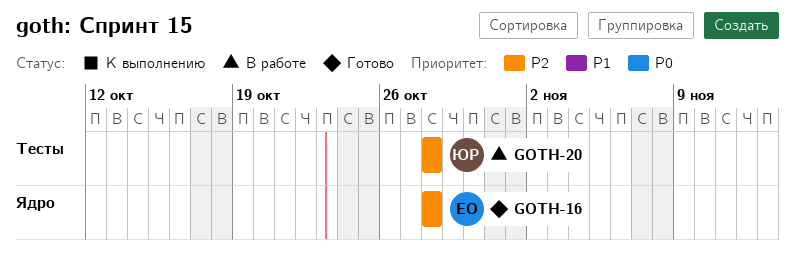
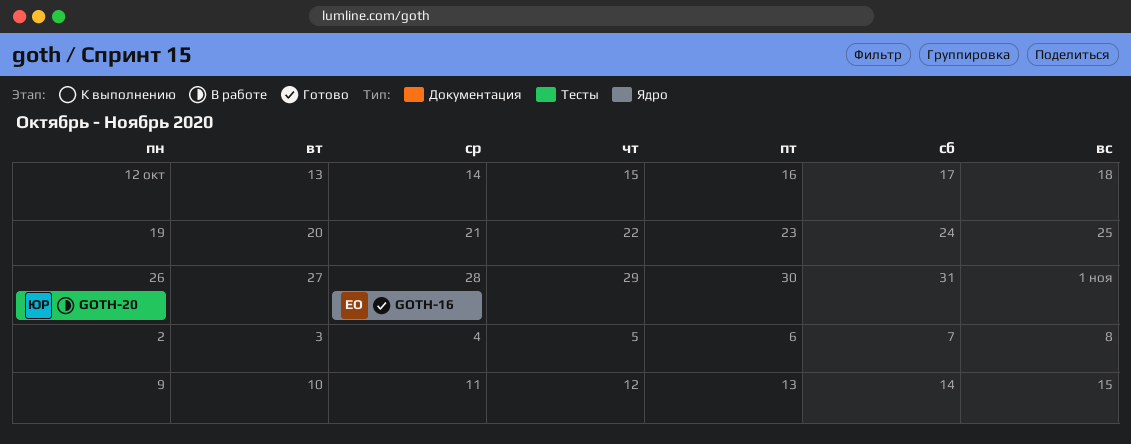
GOTH-20, start: Oct 28 -> Oct 26
GOTH-20, due: Oct 28 -> Oct 26

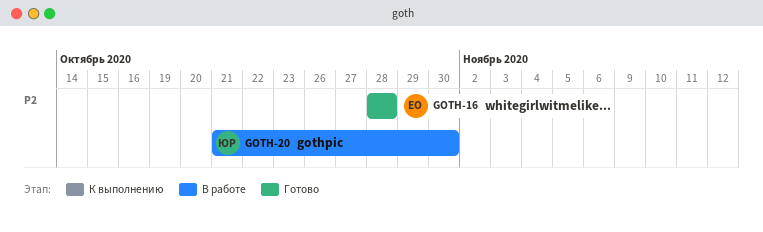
GOTH-20, start: Oct 26 -> Oct 21
GOTH-20, due: Oct 26 -> Oct 30

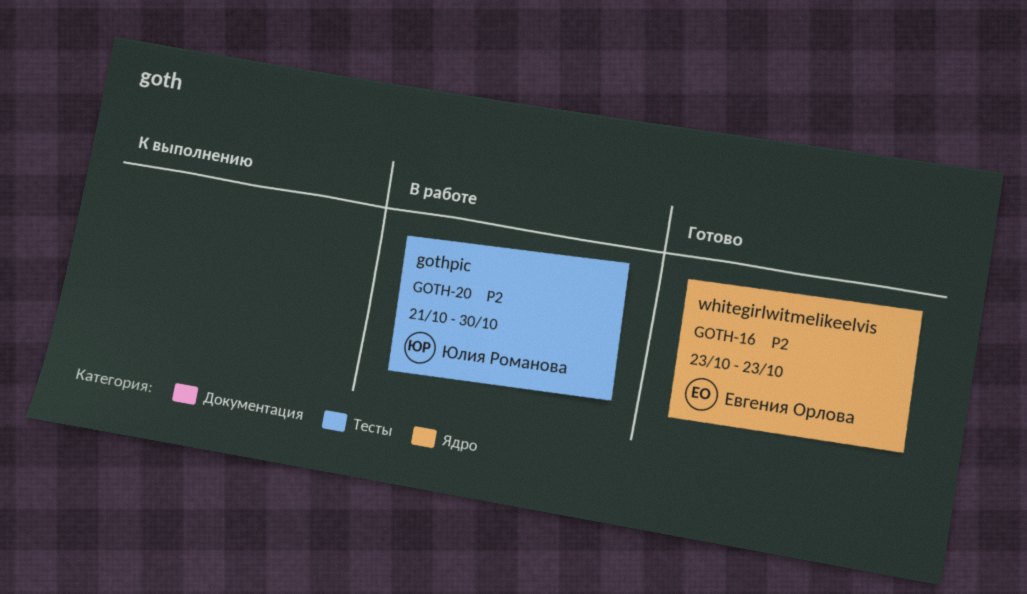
GOTH-16, start: Oct 28 -> Oct 23
GOTH-16, due: Oct 28 -> Oct 23

